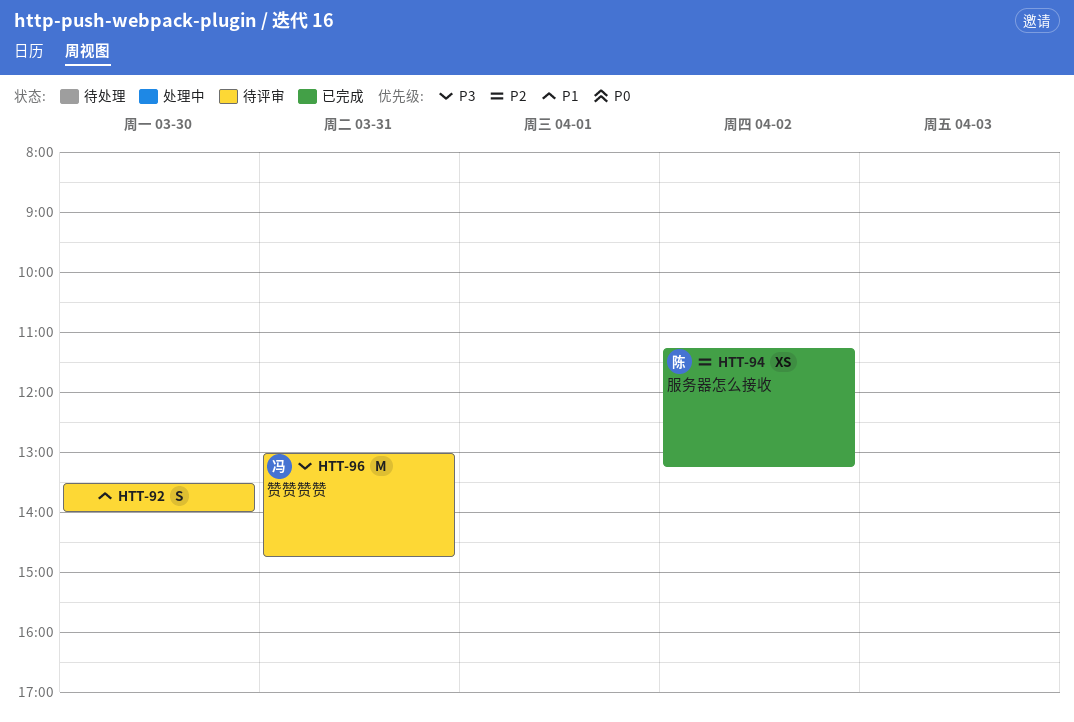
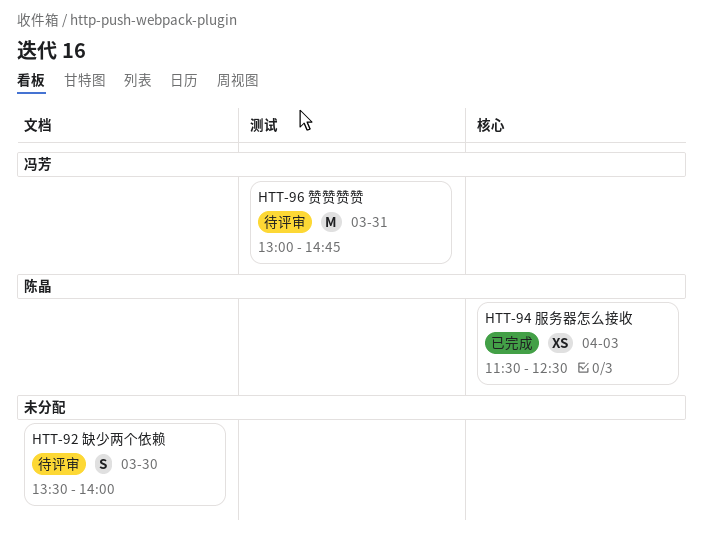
HTT-94, day: Apr 2 -> Apr 3
HTT-94, begins: 11:15 -> 11:30
HTT-94, ends: 13:15 -> 12:30

